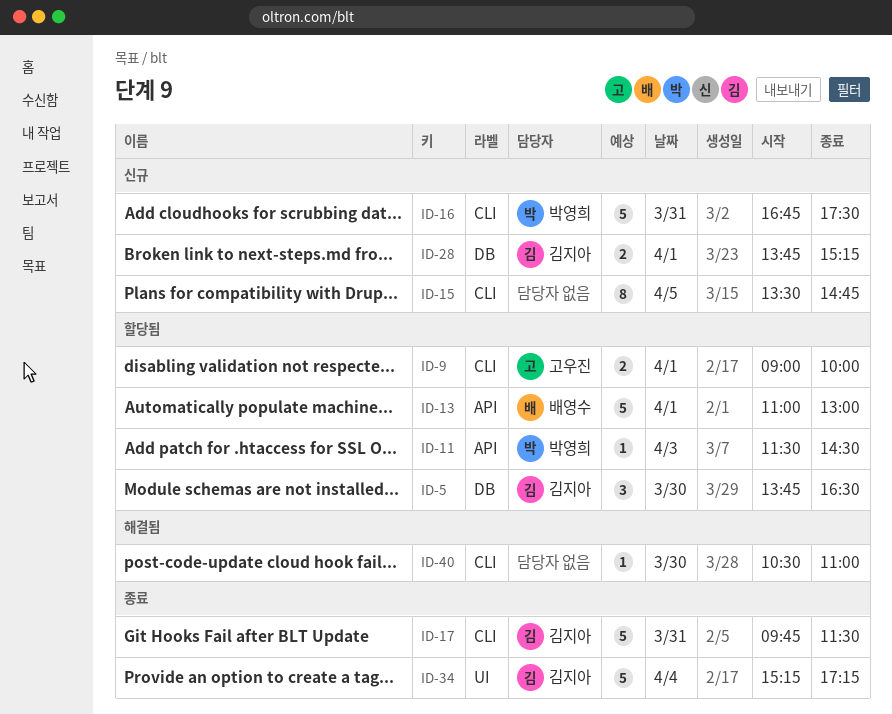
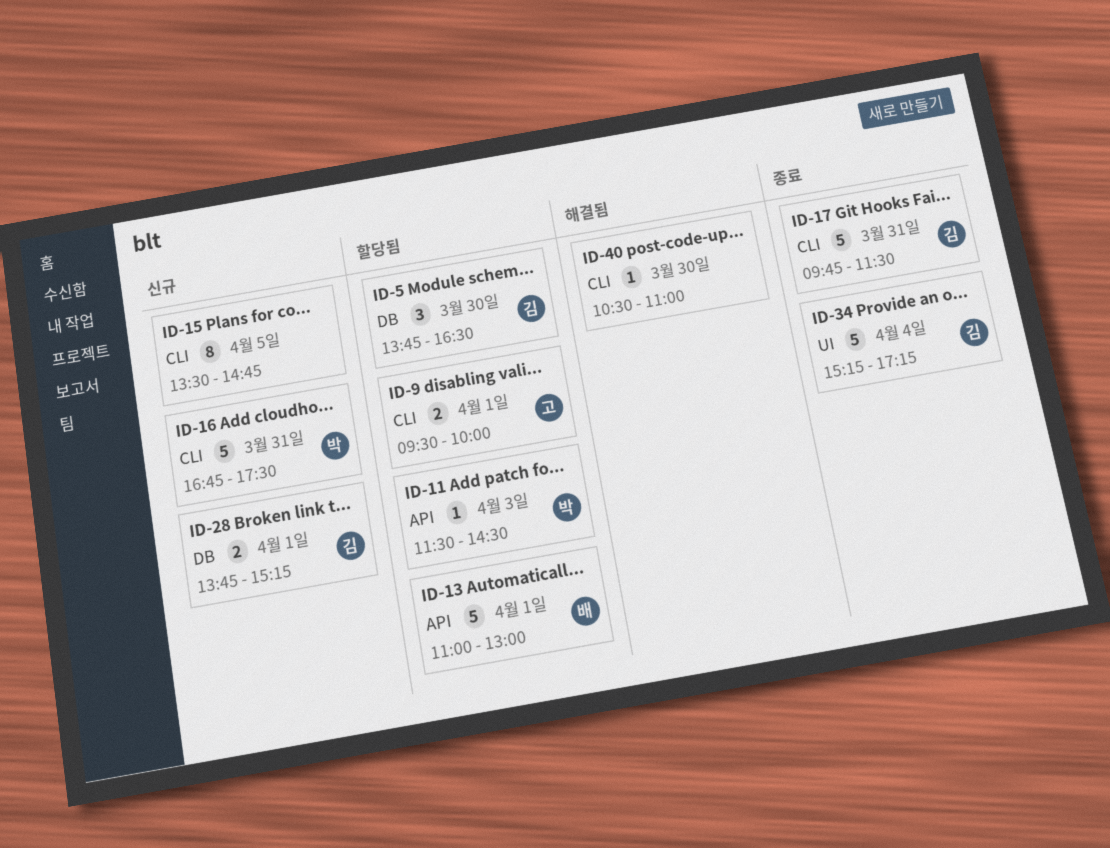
ID-9, begins: 09:00 -> 09:30

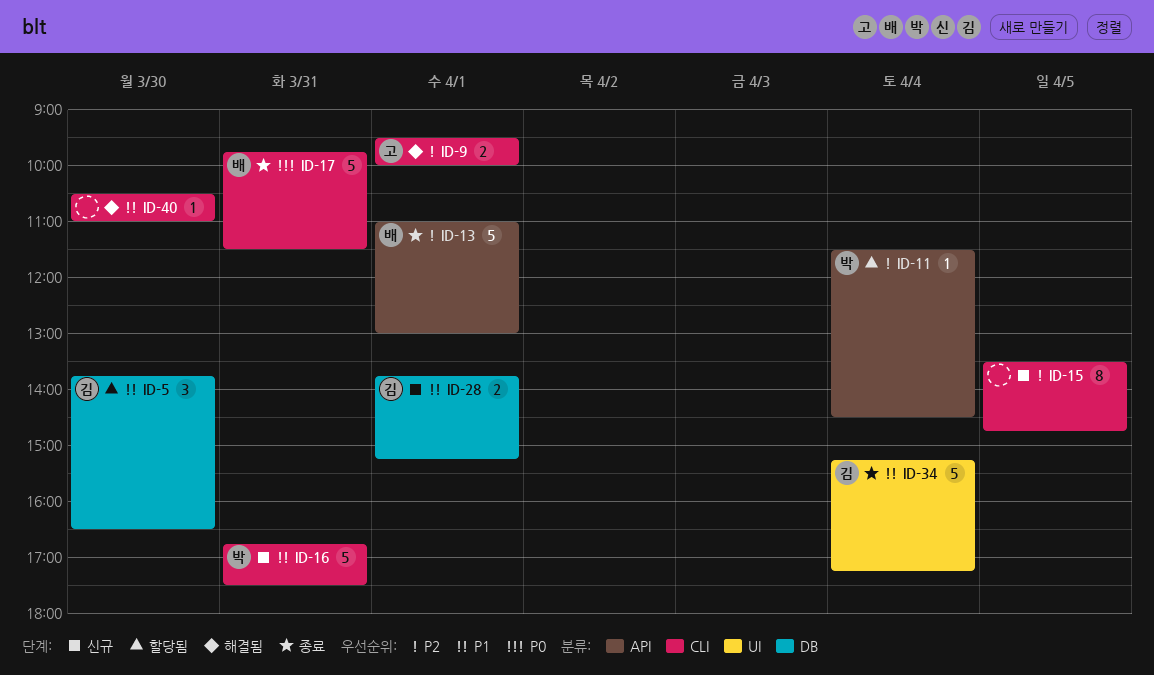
ID-9, status: 할당됨 -> 해결됨
ID-11, day: Apr 3 -> Apr 4
ID-13, status: 할당됨 -> 종료
ID-17, owner: 김 -> 배

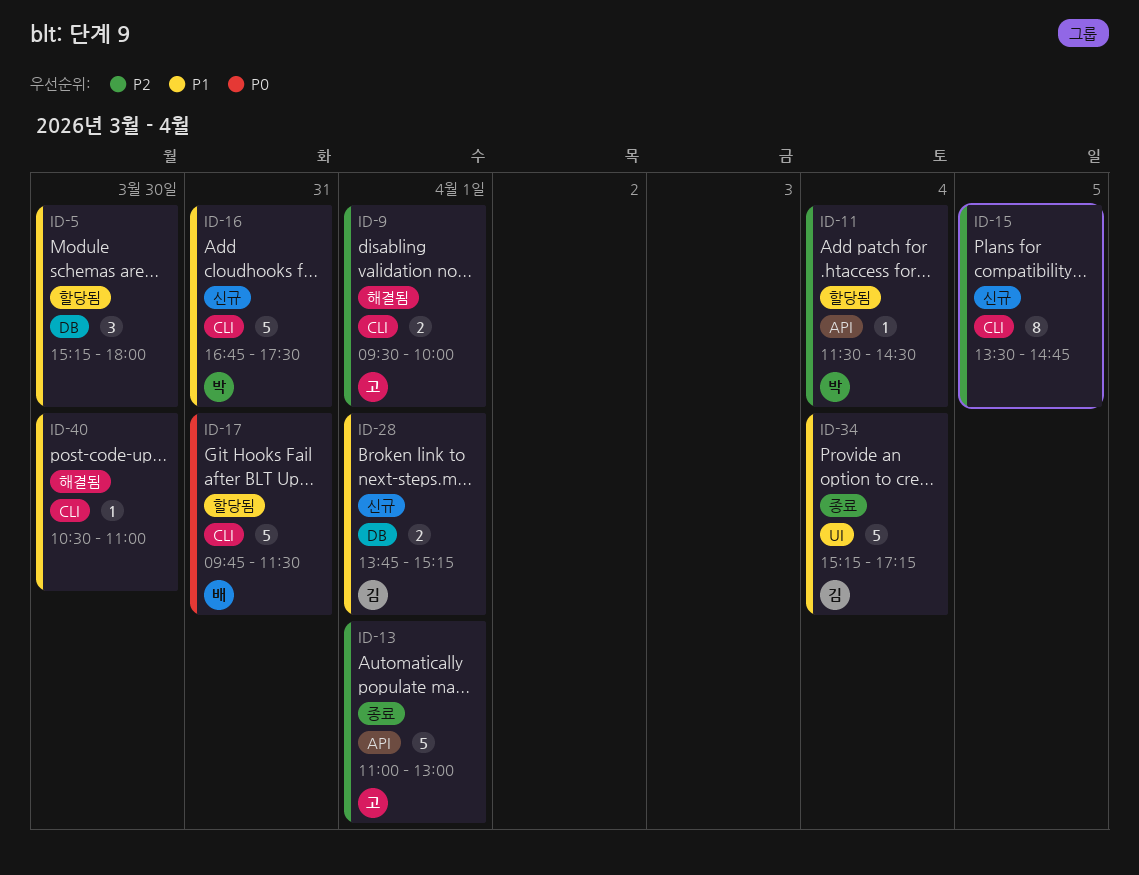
ID-5, owner: 김 -> none
ID-5, begins: 13:45 -> 15:15
ID-5, ends: 16:30 -> 18:00
ID-13, owner: 배 -> 고
ID-17, status: 종료 -> 할당됨

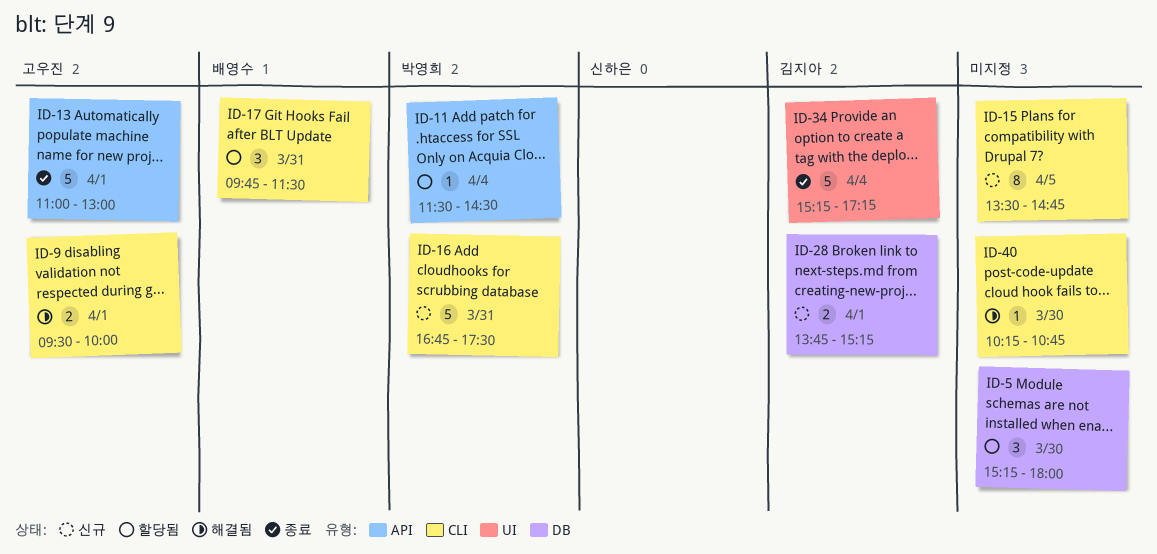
ID-17, estimate: 5 -> 3
ID-40, begins: 10:30 -> 10:15
ID-40, ends: 11:00 -> 10:45

